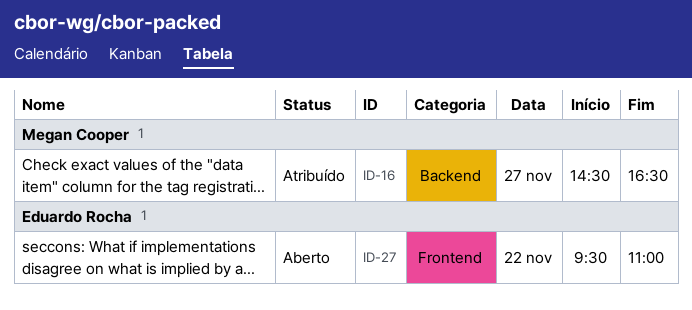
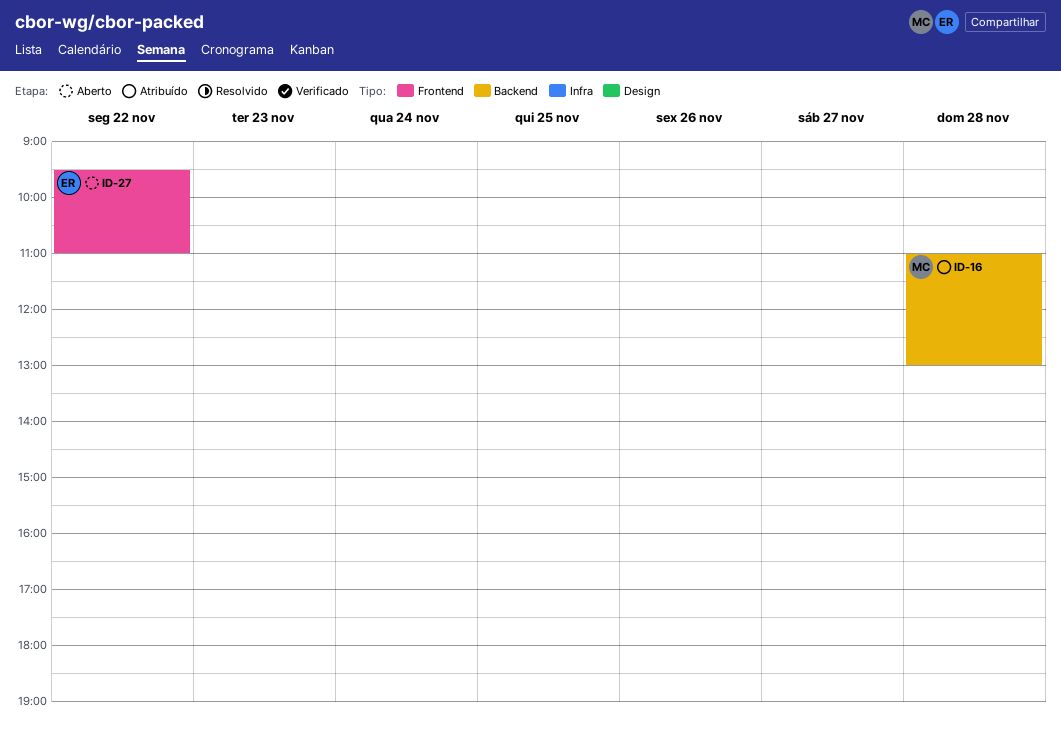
ID-16, day: Nov 27 -> Nov 28
ID-16, begins: 14:30 -> 11:00
ID-16, ends: 16:30 -> 13:00

